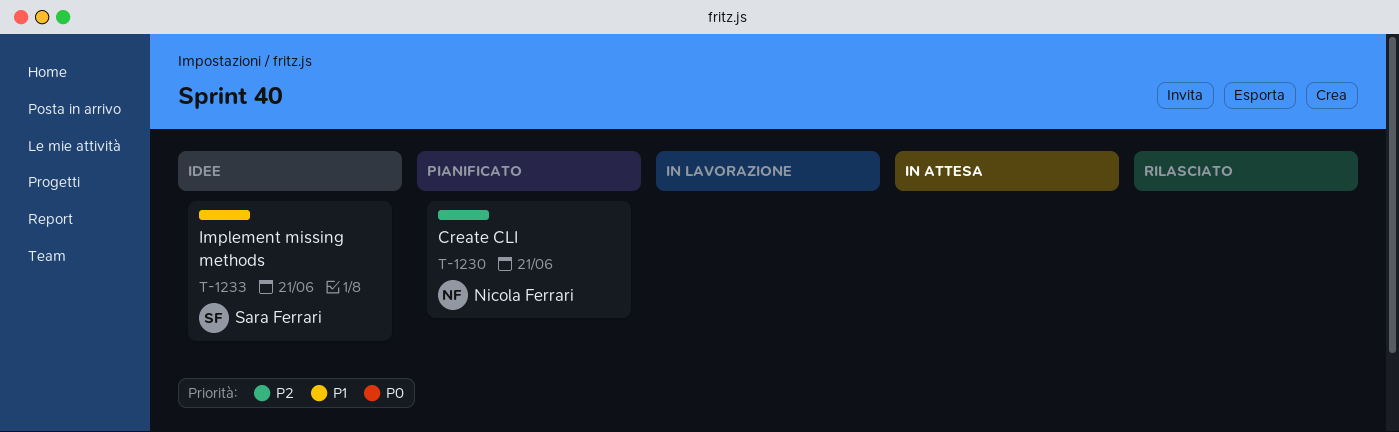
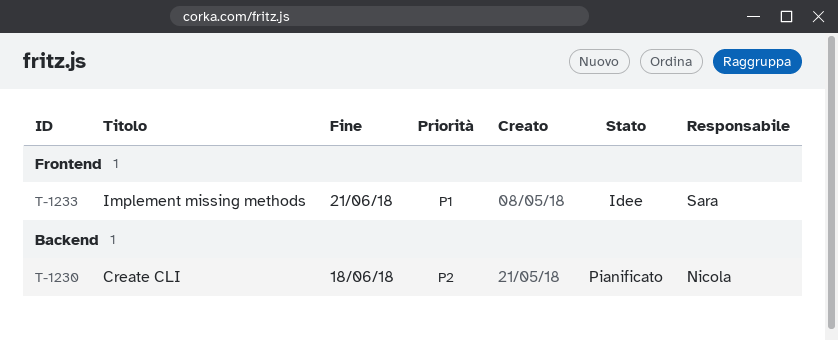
T-1230, due: Jun 21 -> Jun 18

